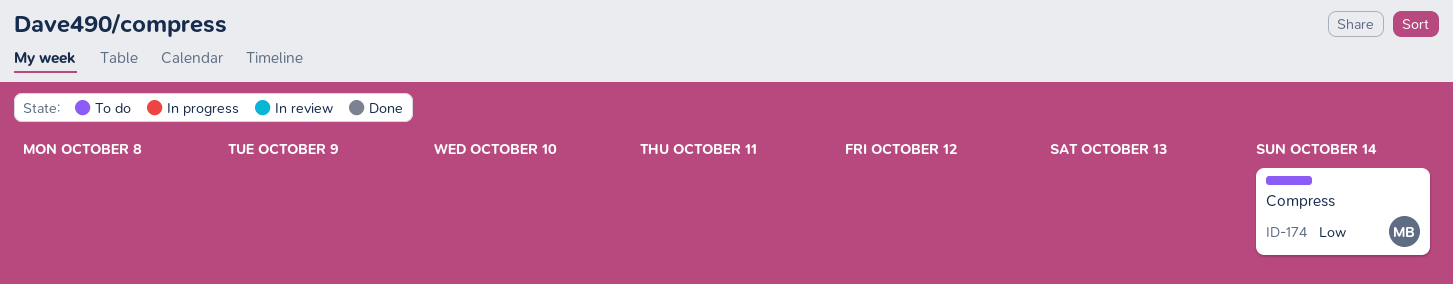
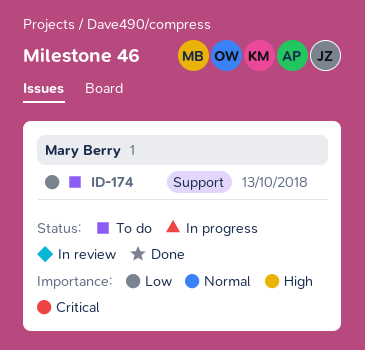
ID-174, due: Oct 14 -> Oct 13

